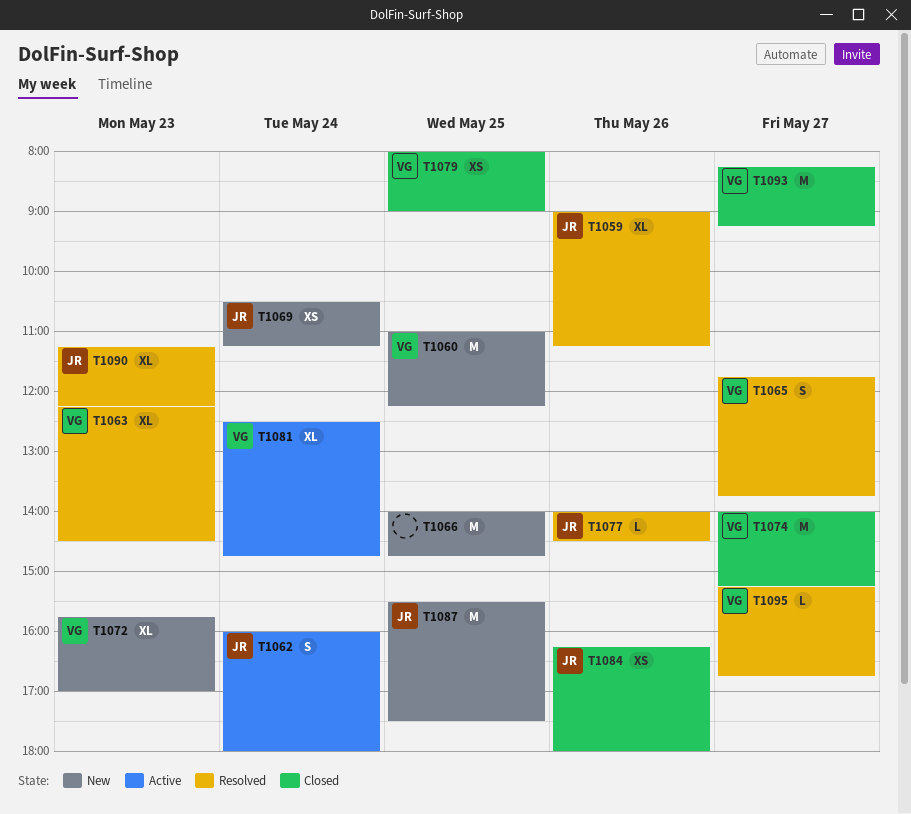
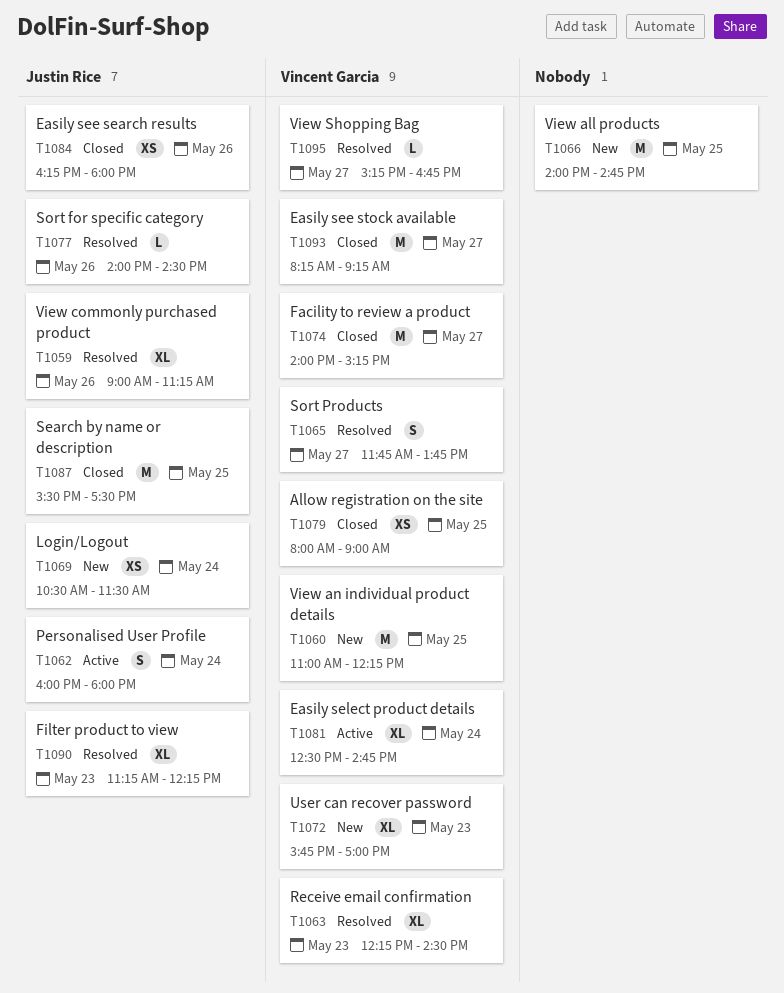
T1069, ends: 11:15 -> 11:30
T1087, status: New -> Closed

